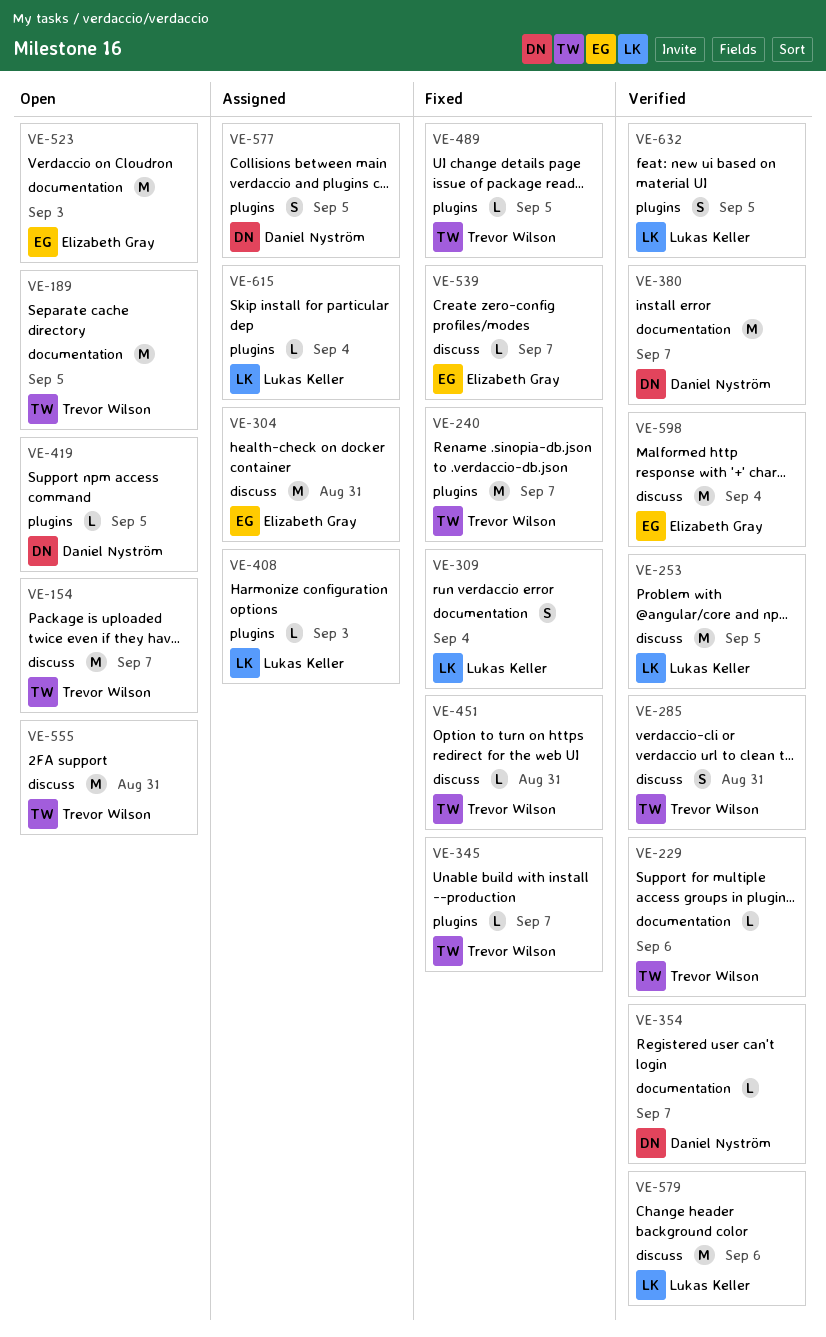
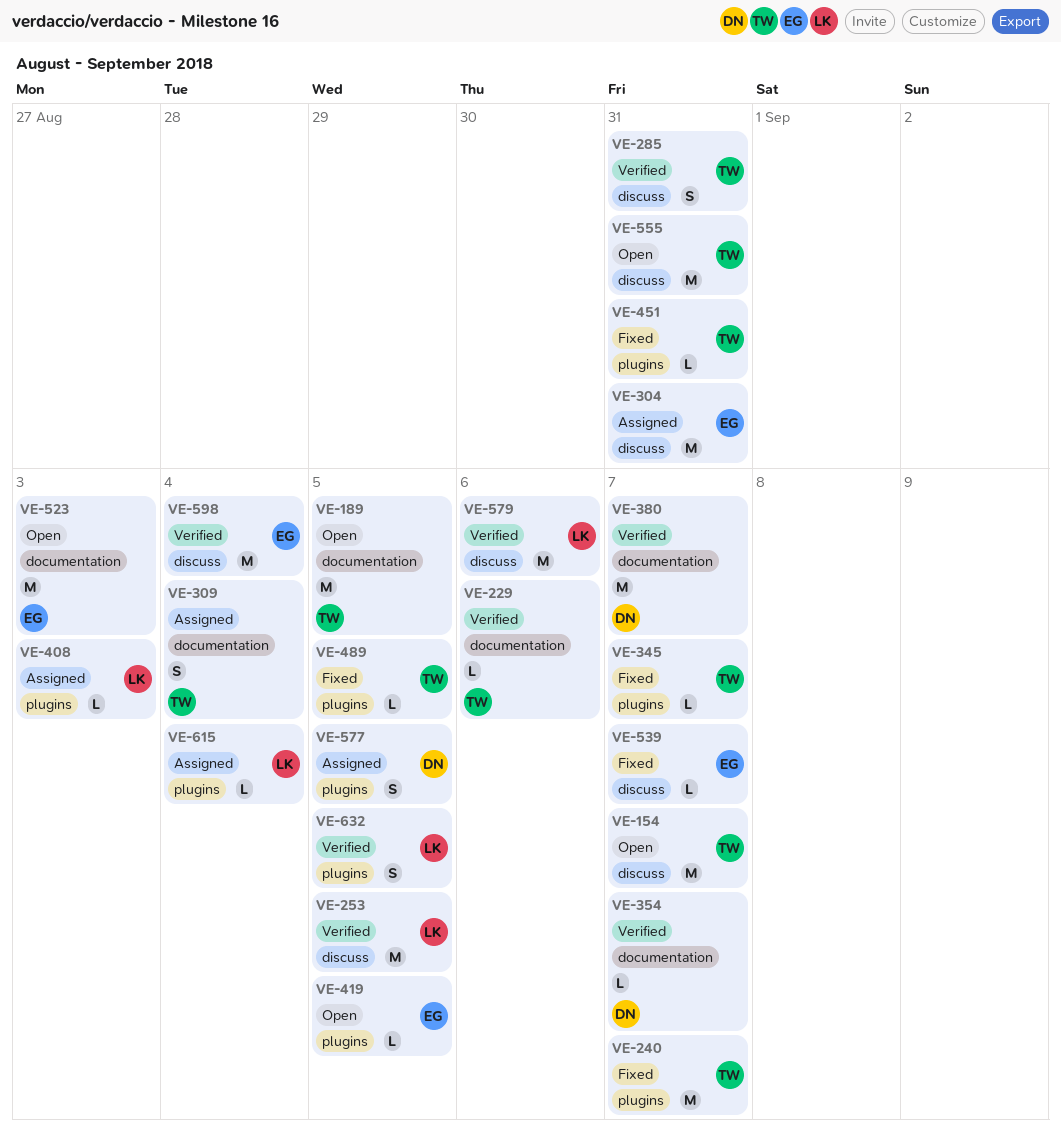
VE-309, status: Fixed -> Assigned
VE-309, owner: Lukas Keller -> Trevor Wilson
VE-419, owner: Daniel Nyström -> Elizabeth Gray
VE-451, label: discuss -> plugins

